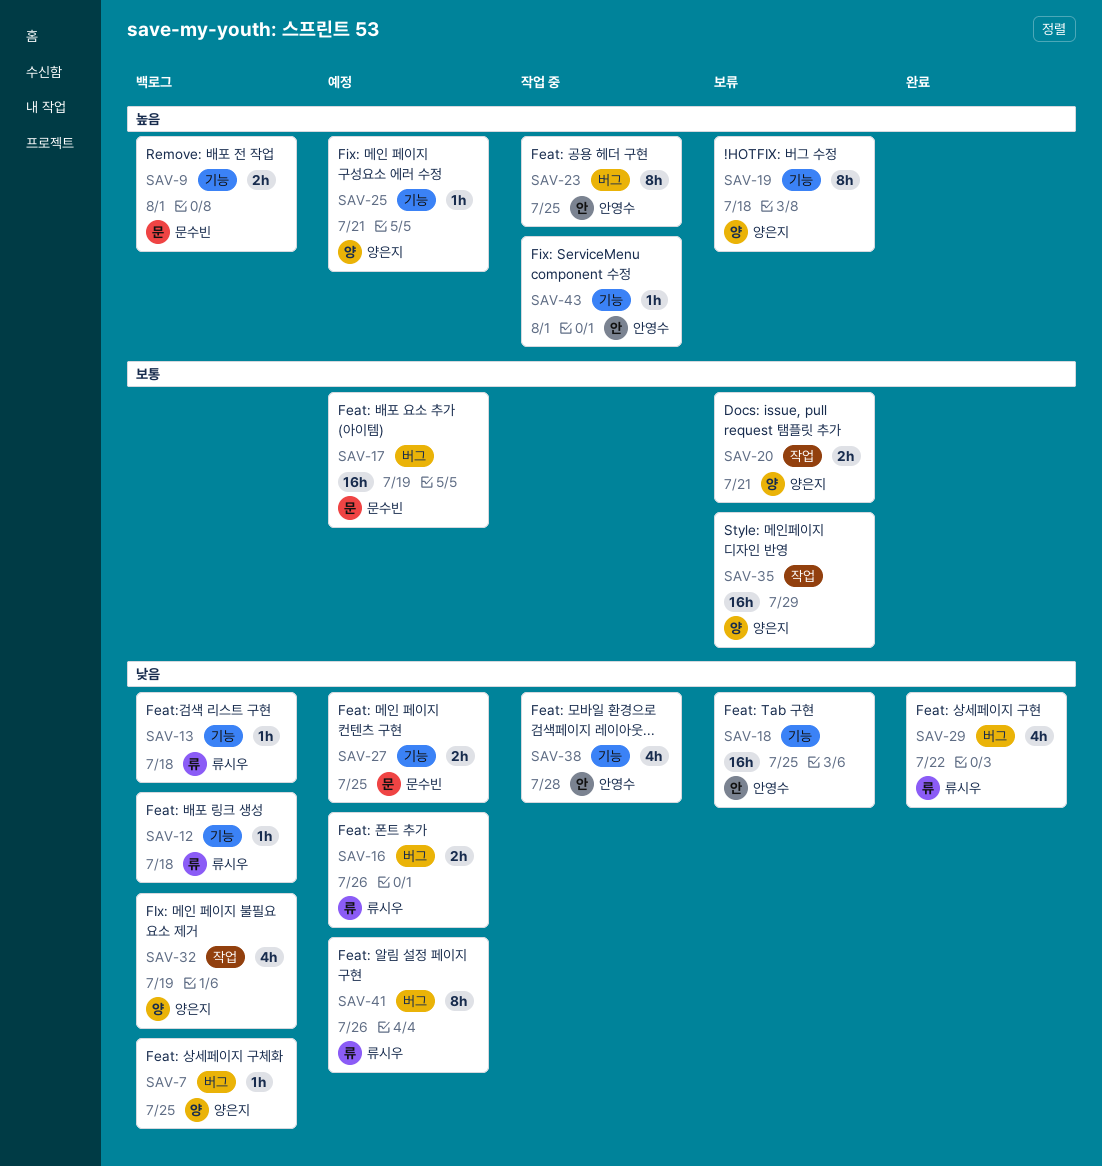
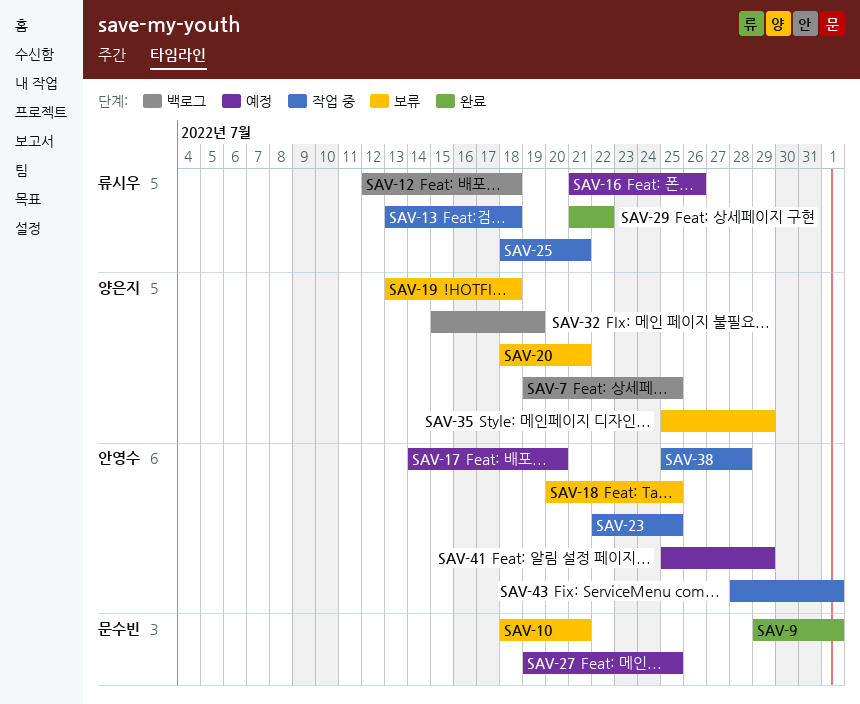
SAV-9, status: 백로그 -> 완료
SAV-10: none -> present
SAV-13, status: 백로그 -> 작업 중
SAV-17, owner: 문수빈 -> 안영수
SAV-17, due: Jul 19 -> Jul 20
SAV-25, status: 예정 -> 작업 중
SAV-25, owner: 양은지 -> 류시우
SAV-41, owner: 류시우 -> 안영수
SAV-41, due: Jul 26 -> Jul 29

